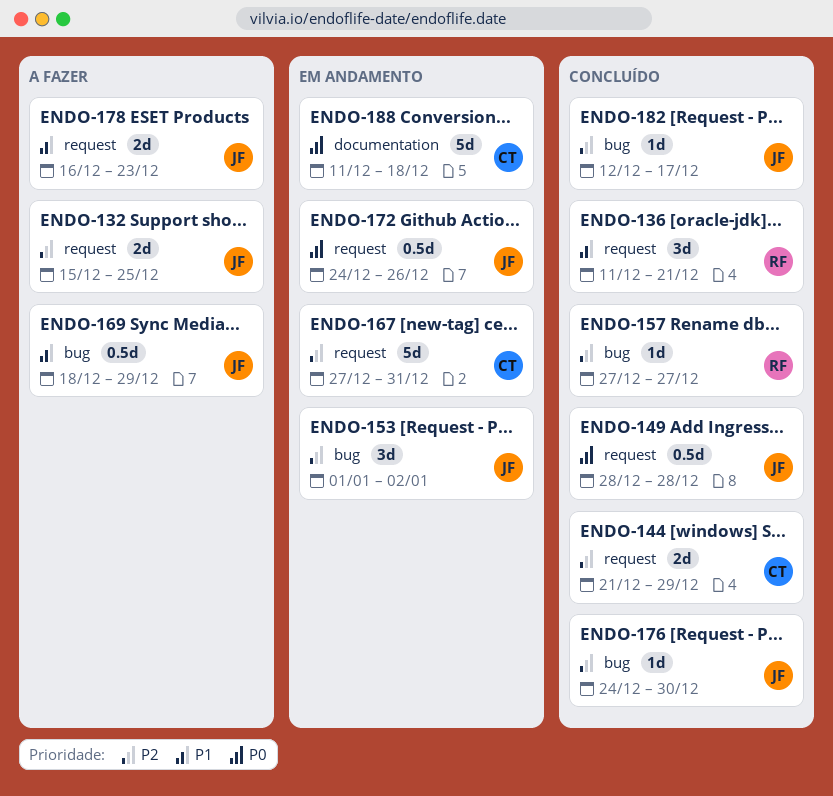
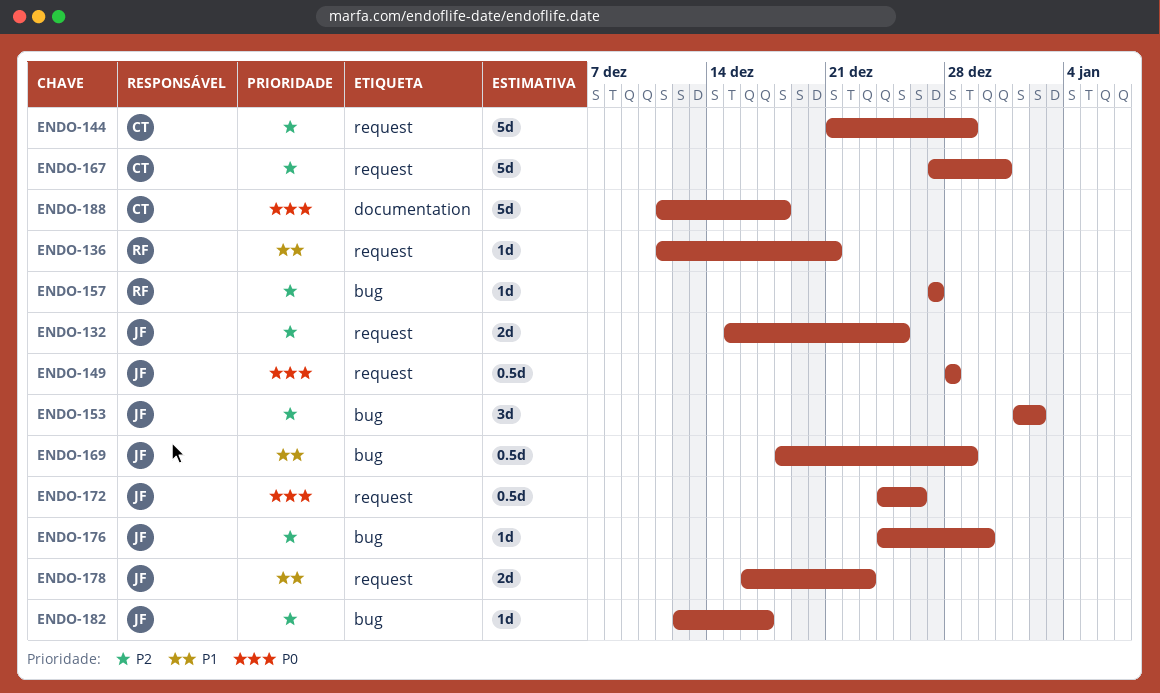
ENDO-136, estimate: 3d -> 1d
ENDO-144, estimate: 2d -> 5d

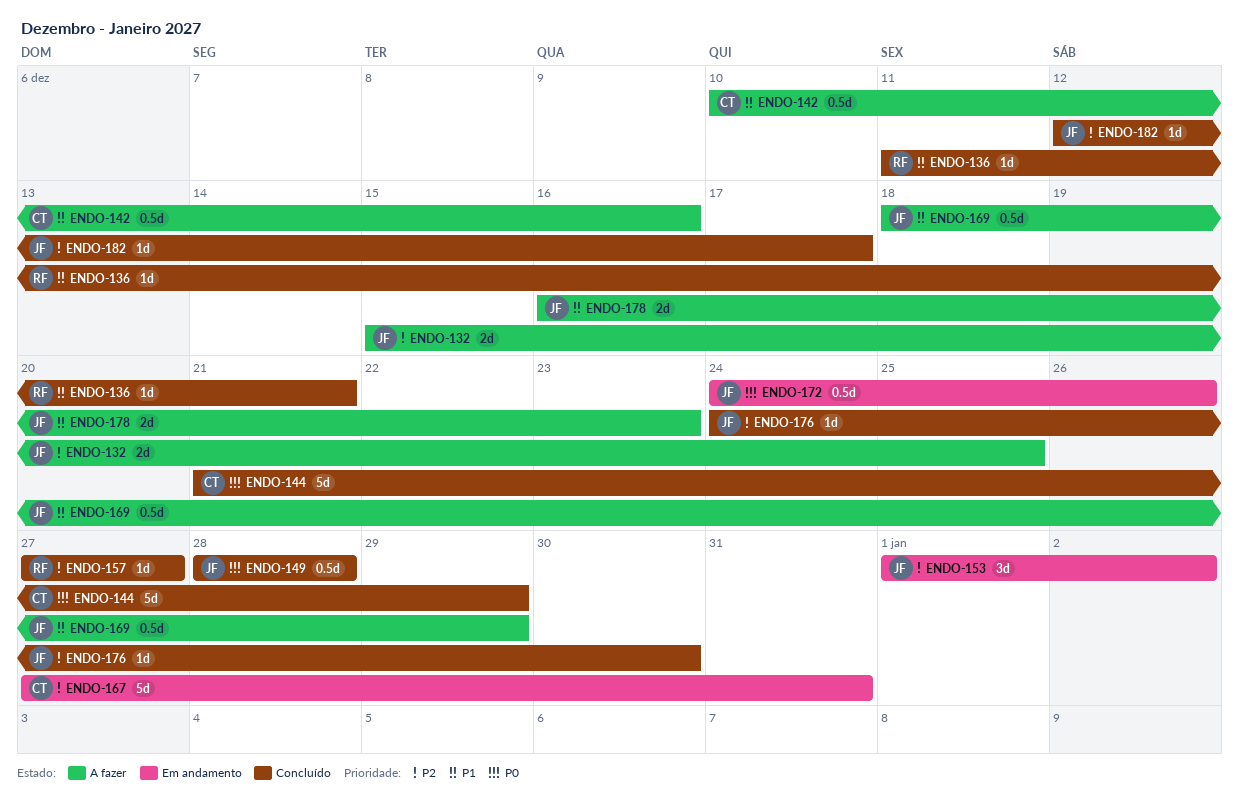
ENDO-142: none -> present
ENDO-144, priority: P2 -> P0
ENDO-188: present -> none

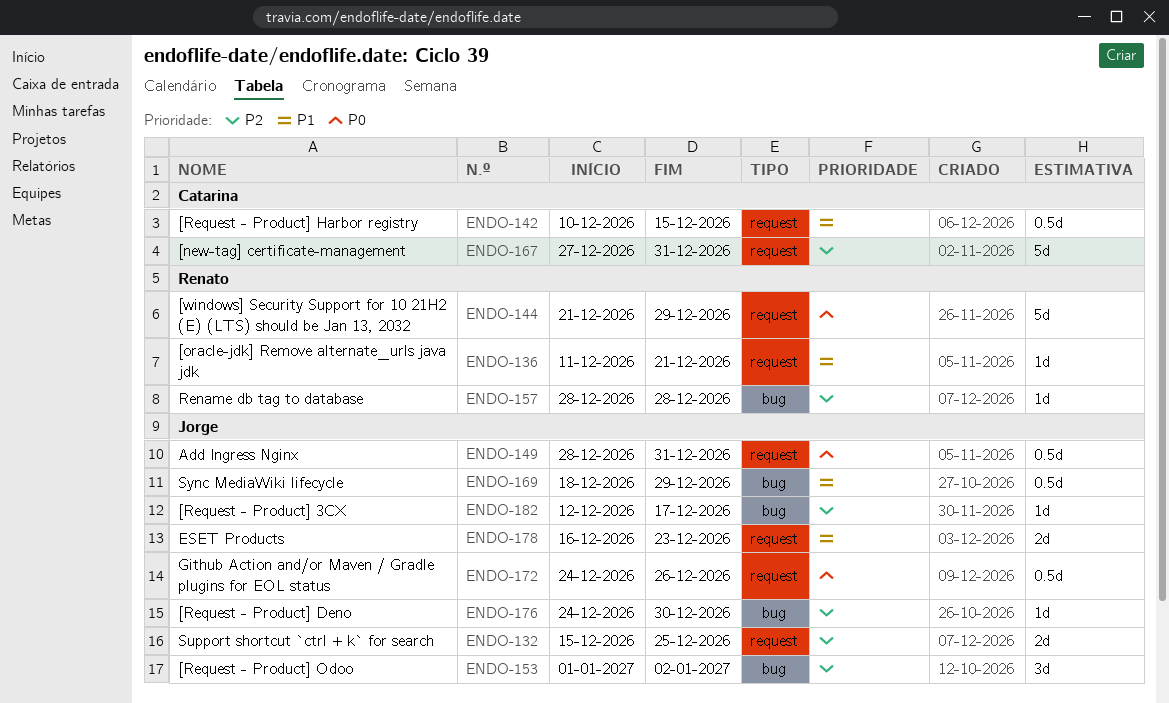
ENDO-142, due: Dec 16 -> Dec 15
ENDO-144, owner: Catarina -> Renato
ENDO-149, due: Dec 28 -> Dec 31
ENDO-157, start: Dec 27 -> Dec 28
ENDO-157, due: Dec 27 -> Dec 28

